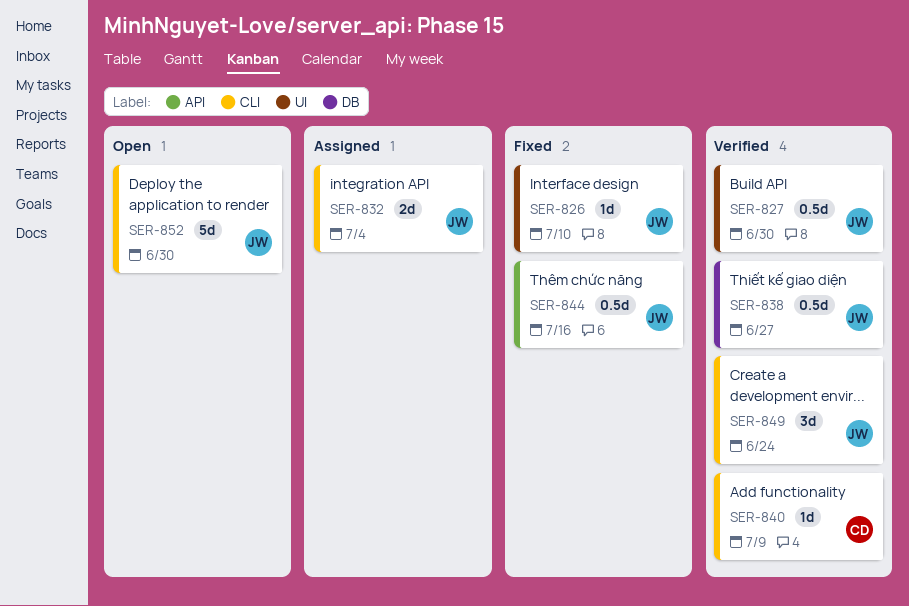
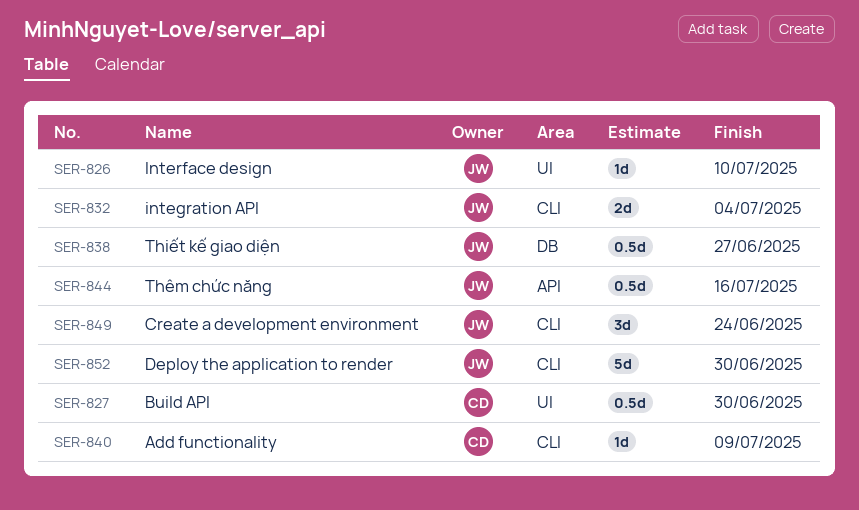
SER-827, owner: JW -> CD

